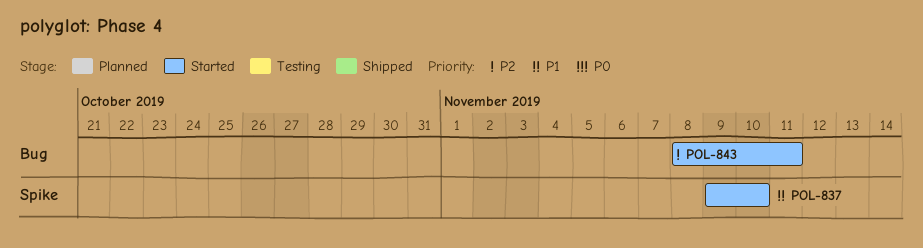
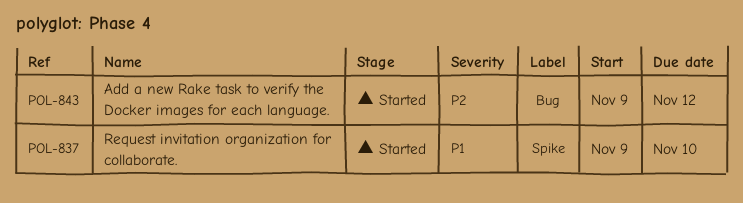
POL-843, start: Nov 8 -> Nov 9
POL-843, due: Nov 11 -> Nov 12

